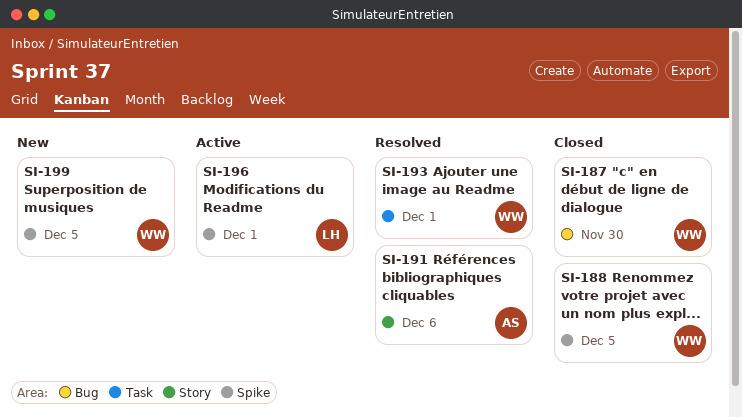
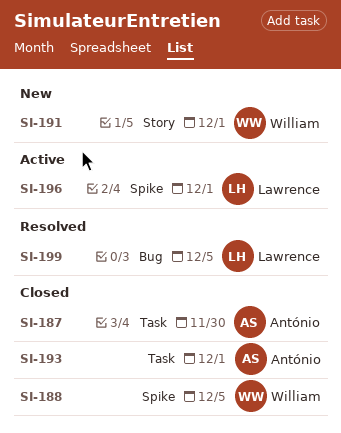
SI-187, owner: William -> António
SI-187, label: Bug -> Task
SI-191, status: Resolved -> New
SI-191, owner: António -> William
SI-191, due: Dec 6 -> Dec 1
SI-193, status: Resolved -> Closed
SI-193, owner: William -> António
SI-199, status: New -> Resolved
SI-199, owner: William -> Lawrence
SI-199, label: Spike -> Bug

